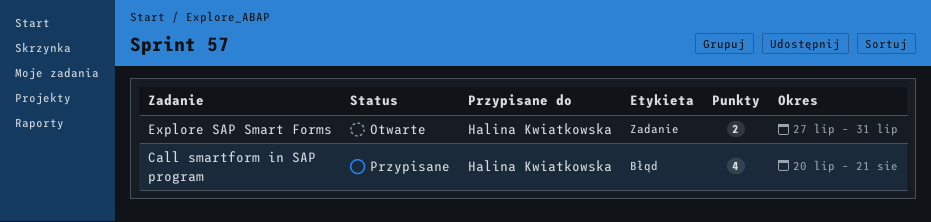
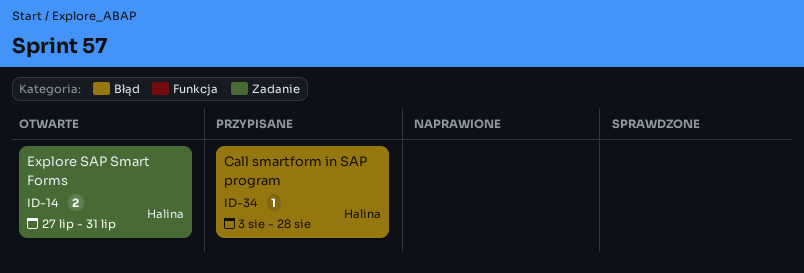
Call smartform in SAP program, estimate: 4 -> 1
Call smartform in SAP program, start: Jul 20 -> Aug 3
Call smartform in SAP program, due: Aug 21 -> Aug 28

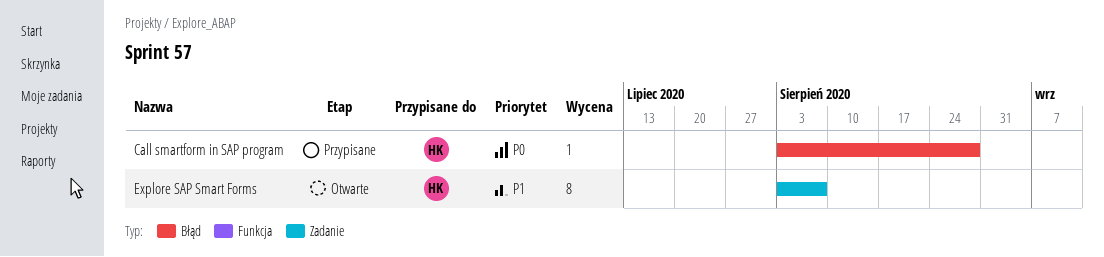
Explore SAP Smart Forms, estimate: 2 -> 8
Explore SAP Smart Forms, start: Jul 27 -> Aug 3
Explore SAP Smart Forms, due: Jul 31 -> Aug 7

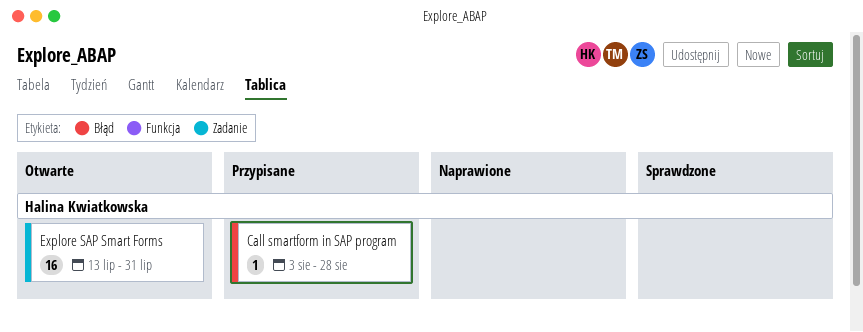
Explore SAP Smart Forms, estimate: 8 -> 16
Explore SAP Smart Forms, start: Aug 3 -> Jul 13
Explore SAP Smart Forms, due: Aug 7 -> Jul 31

